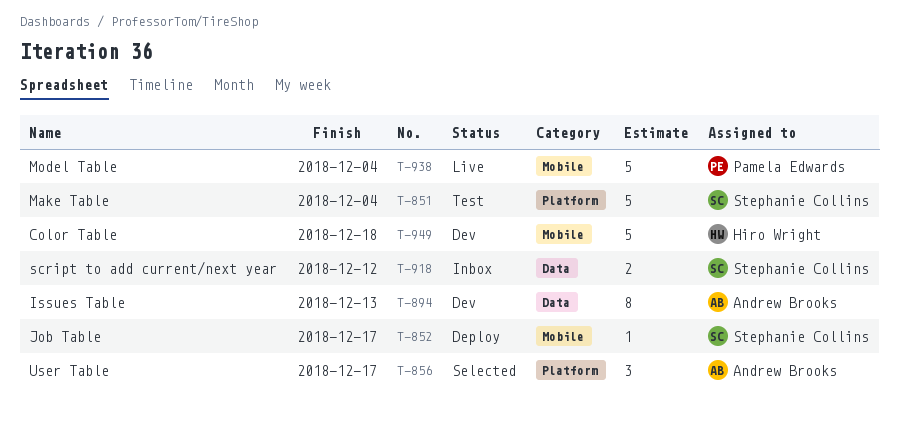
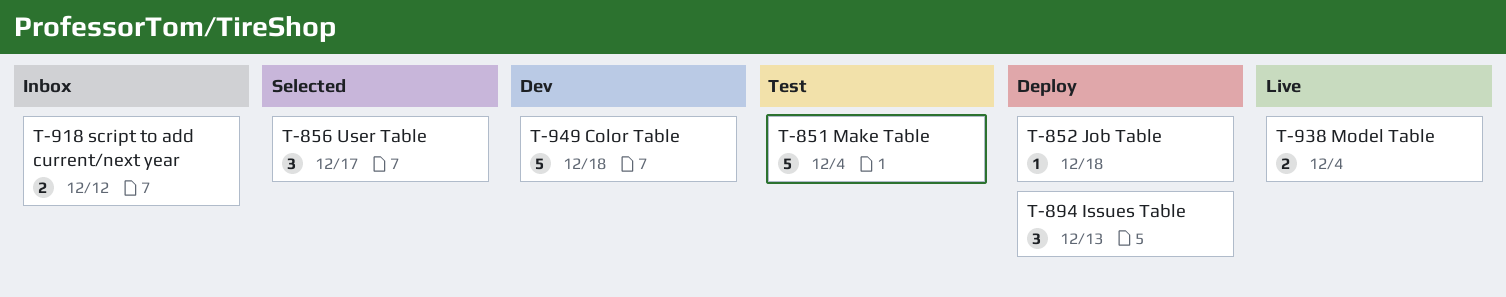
T-852, due: Dec 17 -> Dec 18
T-894, status: Dev -> Deploy
T-894, estimate: 8 -> 3
T-938, estimate: 5 -> 2

